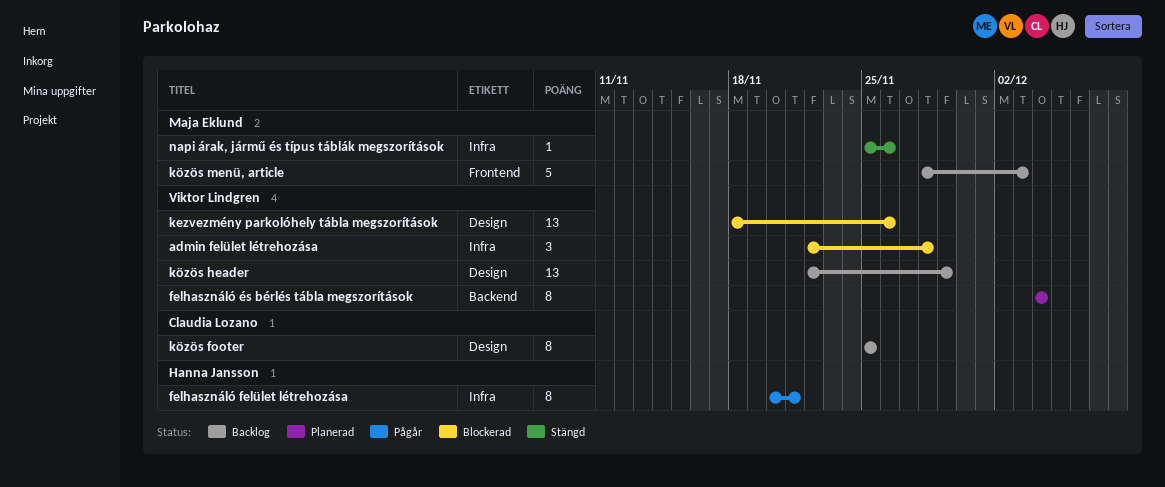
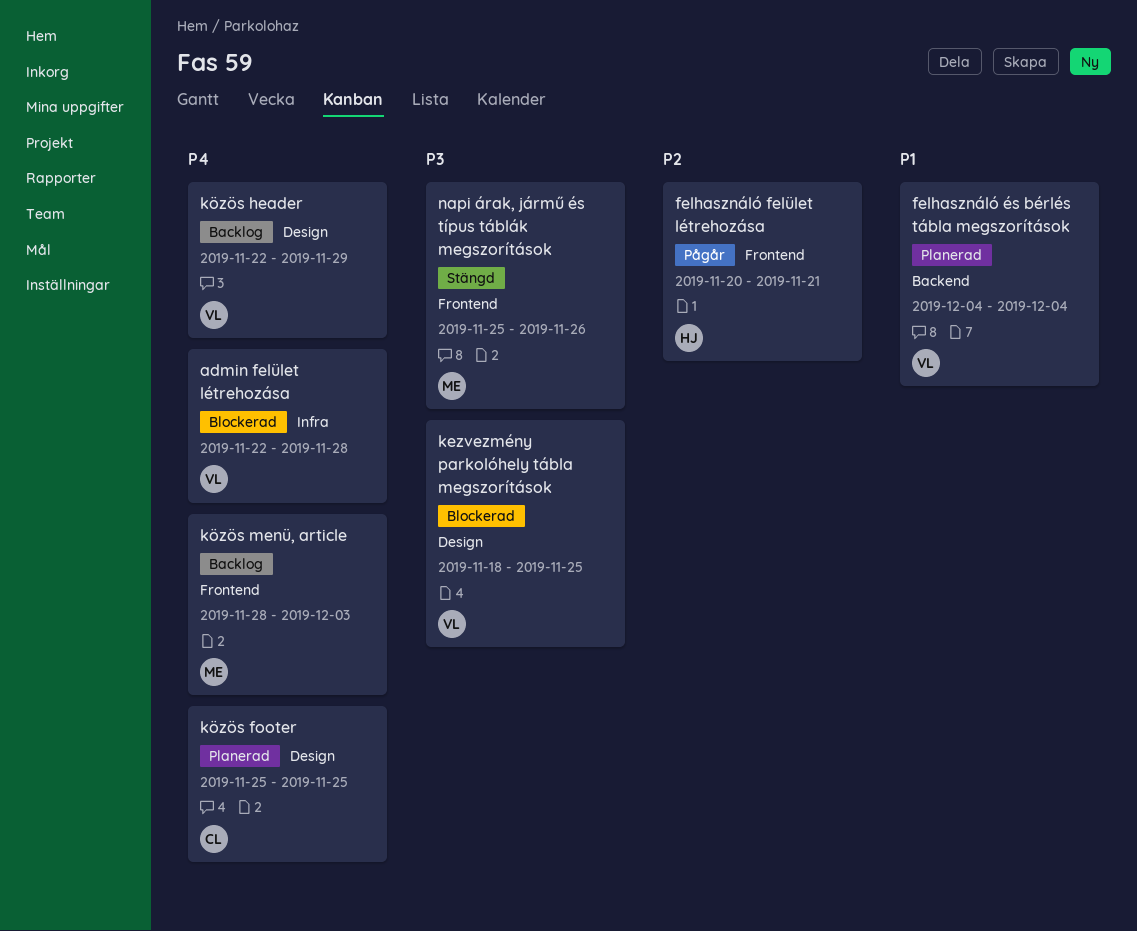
felhasználó felület létrehozása, label: Infra -> Frontend
kezvezmény parkolóhely tábla megszorítások, due: Nov 26 -> Nov 25
közös footer, status: Backlog -> Planerad
napi árak, jármű és típus táblák megszorítások, label: Infra -> Frontend

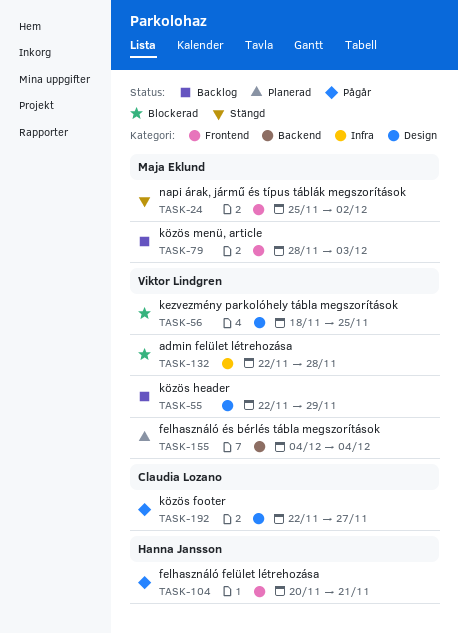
közös footer, status: Planerad -> Pågår
közös footer, start: Nov 25 -> Nov 22
közös footer, due: Nov 25 -> Nov 27
napi árak, jármű és típus táblák megszorítások, due: Nov 26 -> Dec 2

